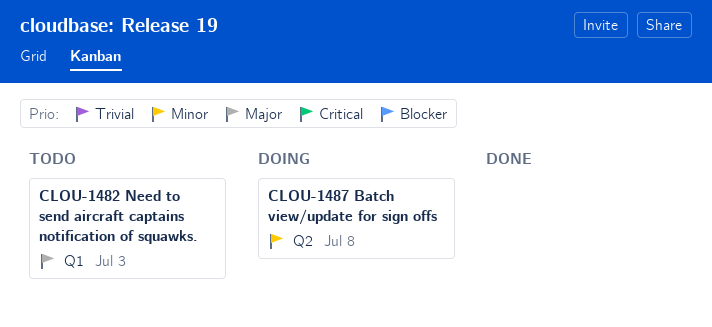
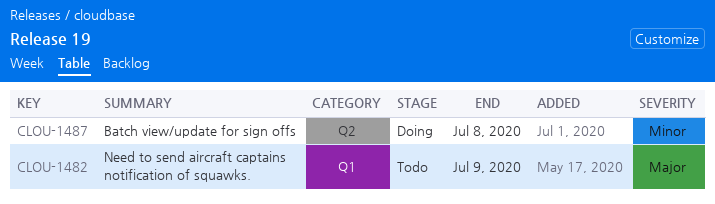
CLOU-1482, due: Jul 3 -> Jul 9

